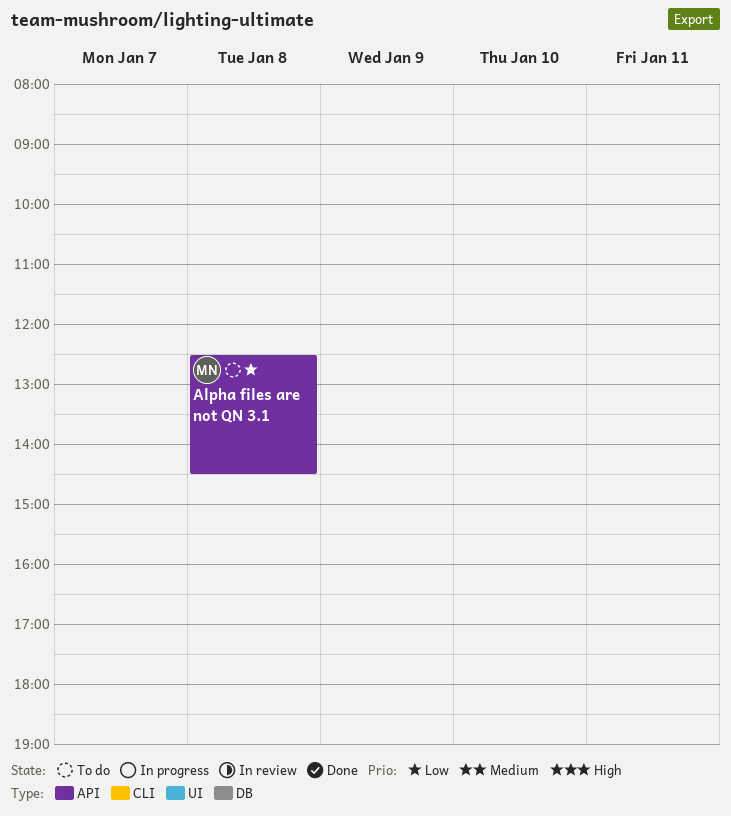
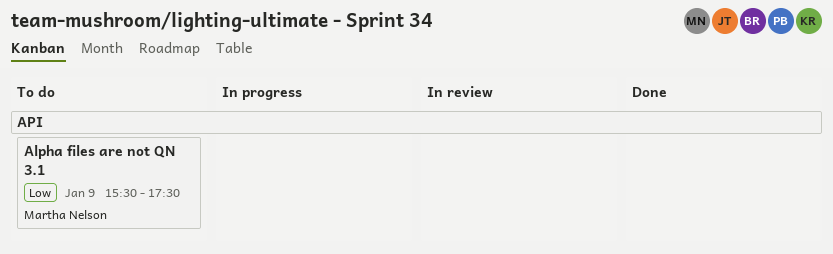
Alpha files are not QN 3.1, day: Jan 8 -> Jan 9
Alpha files are not QN 3.1, begins: 12:30 -> 15:30
Alpha files are not QN 3.1, ends: 14:30 -> 17:30

